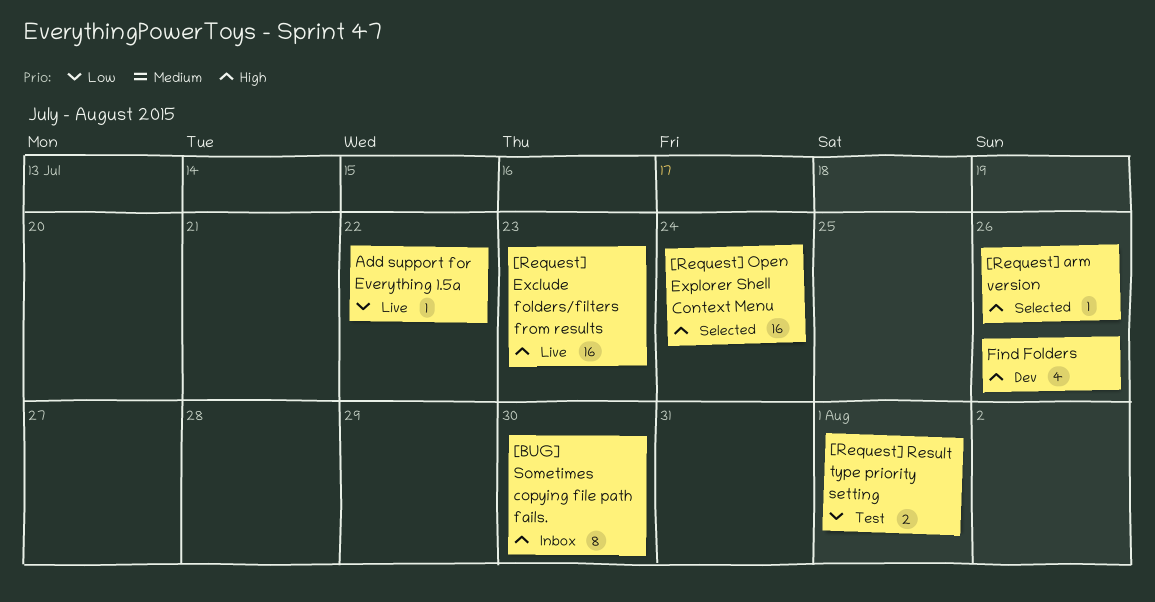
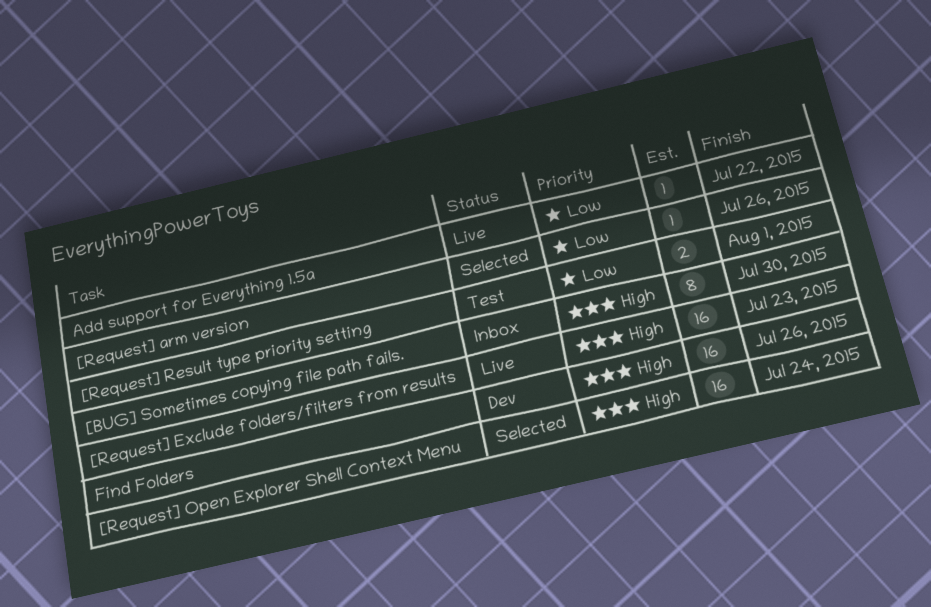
[Request] arm version, priority: High -> Low
Find Folders, estimate: 4 -> 16

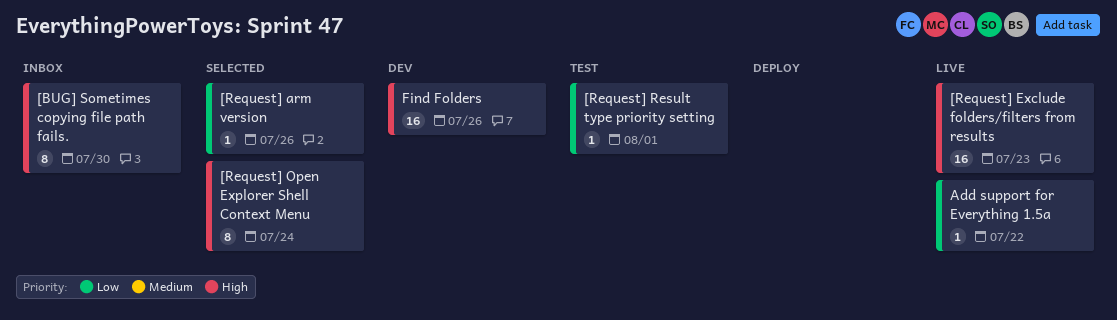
[Request] Open Explorer Shell Context Menu, estimate: 16 -> 8
[Request] Result type priority setting, estimate: 2 -> 1

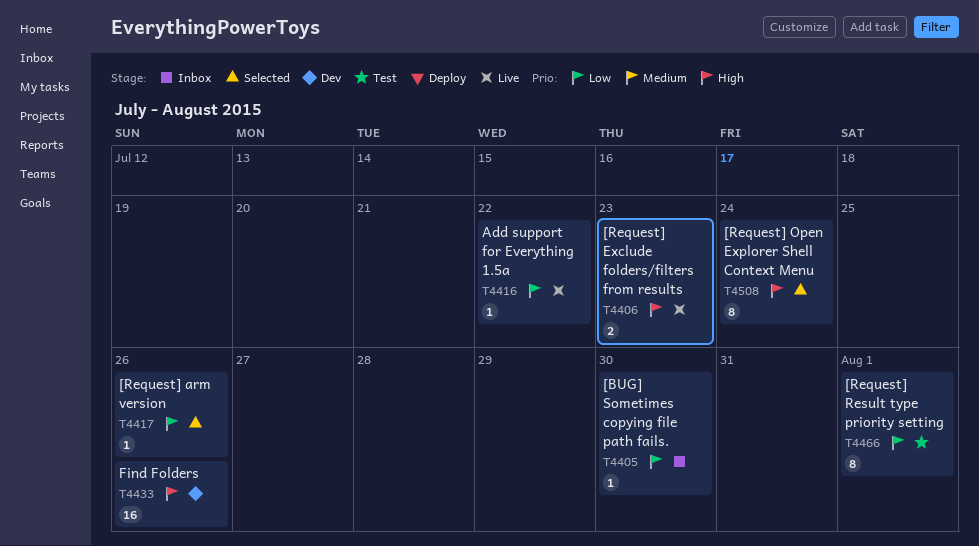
[BUG] Sometimes copying file path fails., priority: High -> Low
[BUG] Sometimes copying file path fails., estimate: 8 -> 1
[Request] Exclude folders/filters from results, estimate: 16 -> 2
[Request] Result type priority setting, estimate: 1 -> 8

